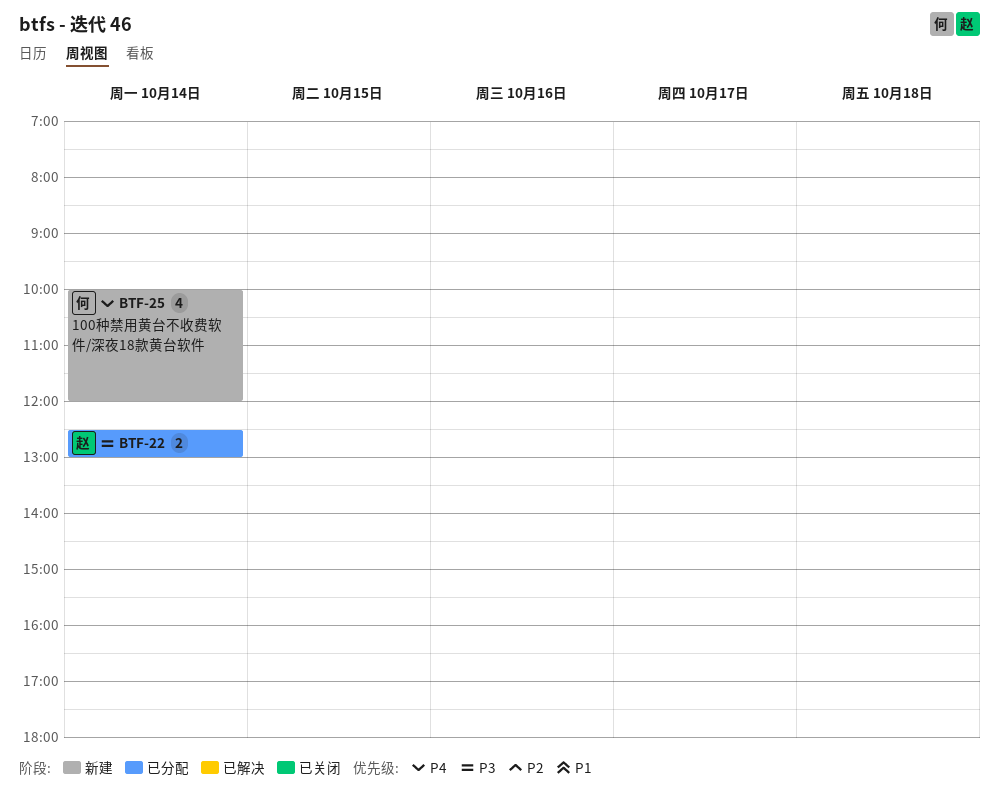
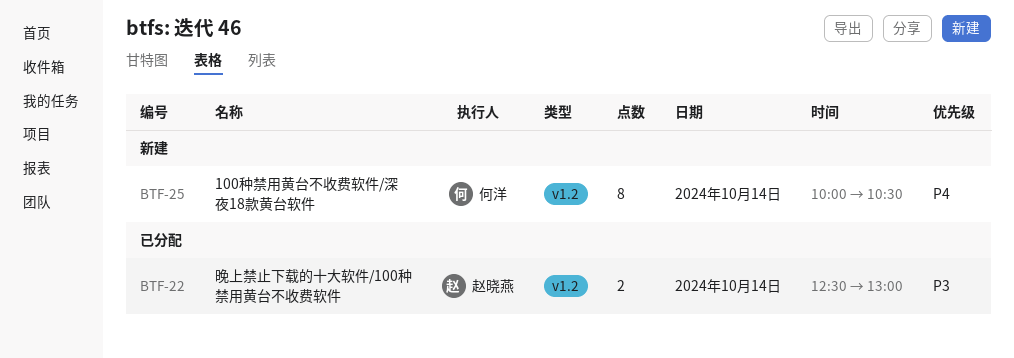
BTF-25, estimate: 4 -> 8
BTF-25, ends: 12:00 -> 10:30

